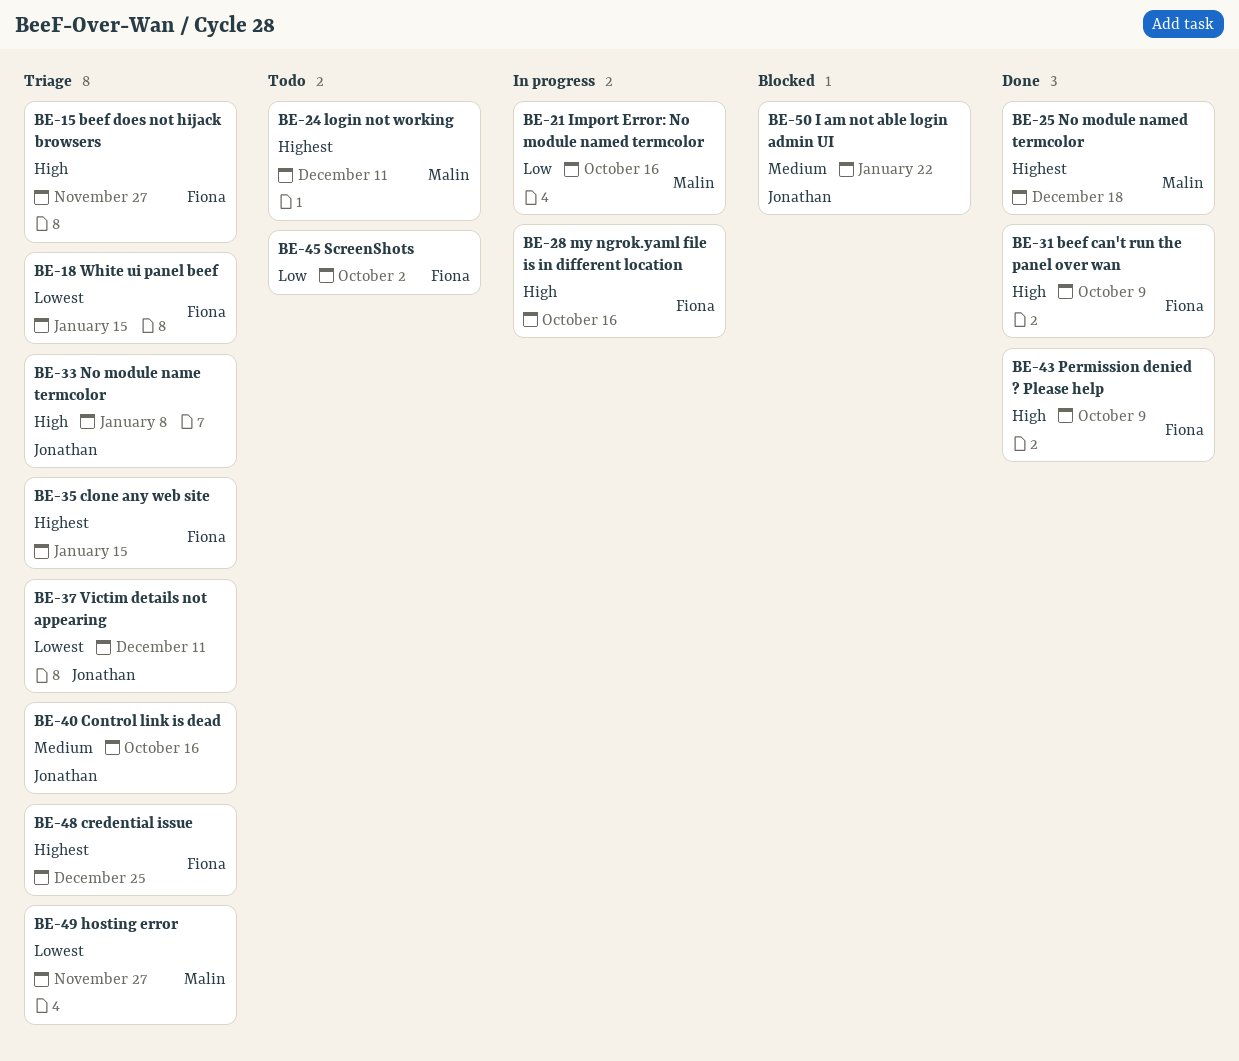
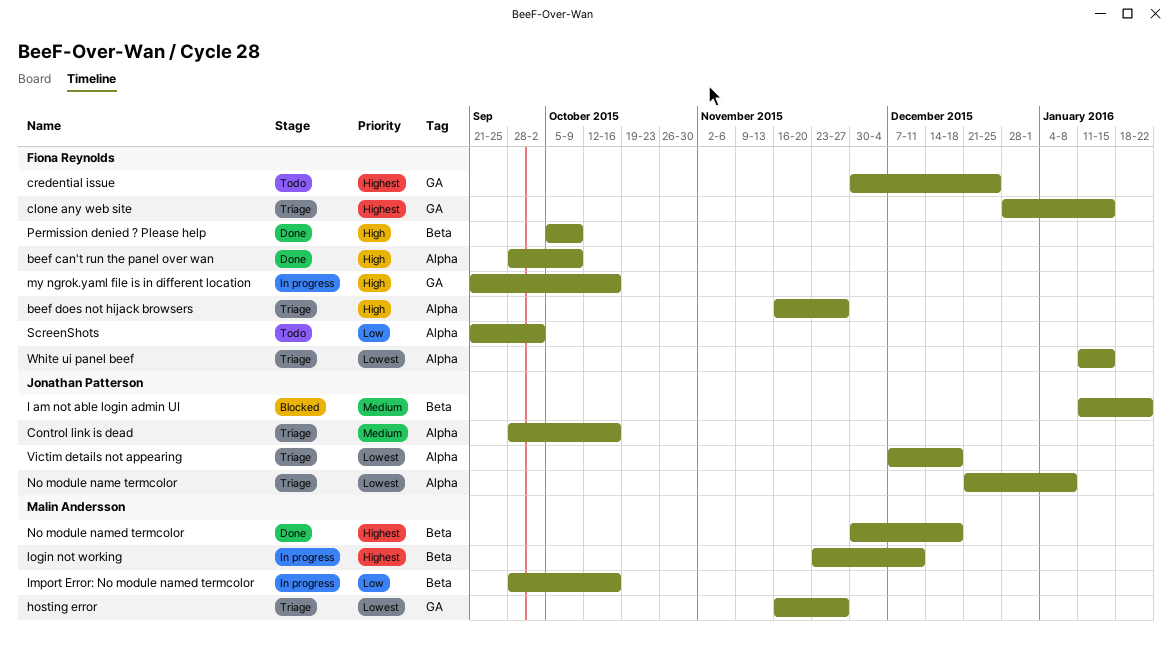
credential issue, status: Triage -> Todo
login not working, status: Todo -> In progress
No module name termcolor, priority: High -> Lowest
Victim details not appearing, due: Dec 11 -> Dec 18

